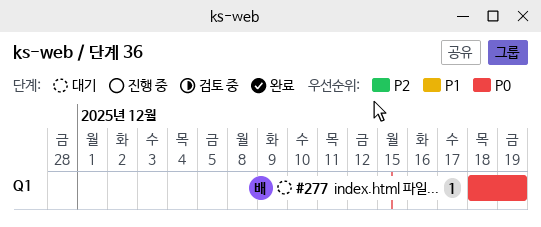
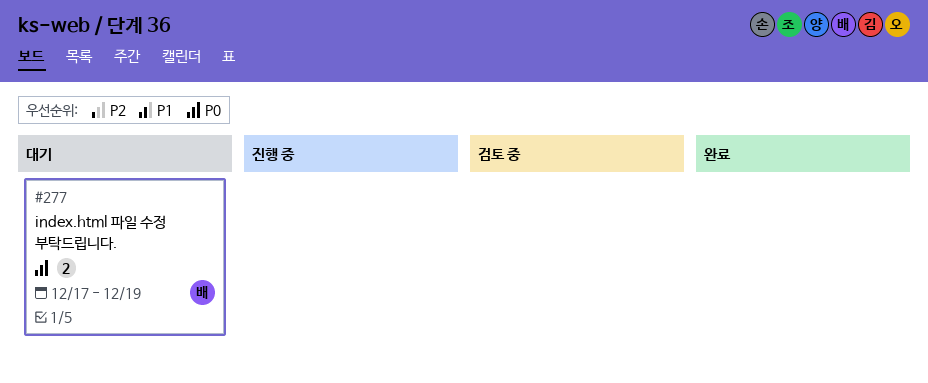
#277, estimate: 1 -> 2
#277, start: Dec 18 -> Dec 17

